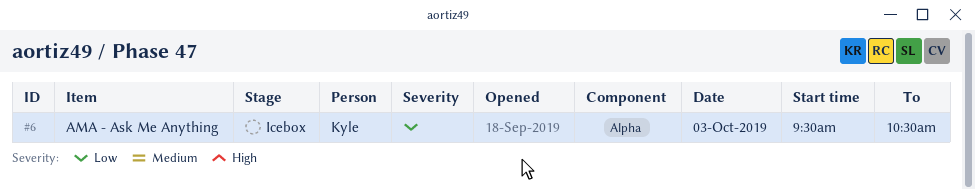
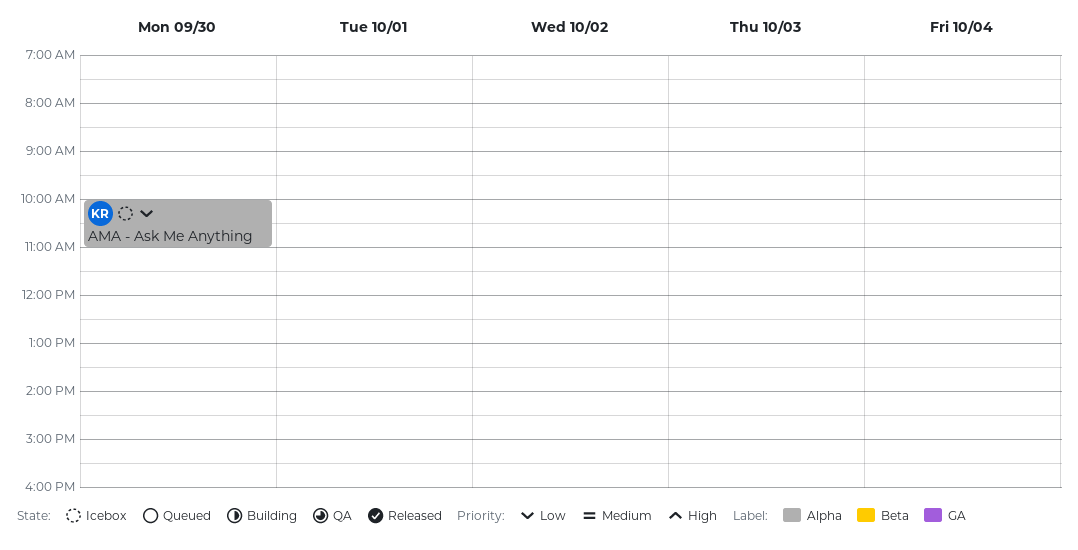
AMA - Ask Me Anything, day: Oct 3 -> Sep 30
AMA - Ask Me Anything, begins: 09:30 -> 10:00
AMA - Ask Me Anything, ends: 10:30 -> 11:00

